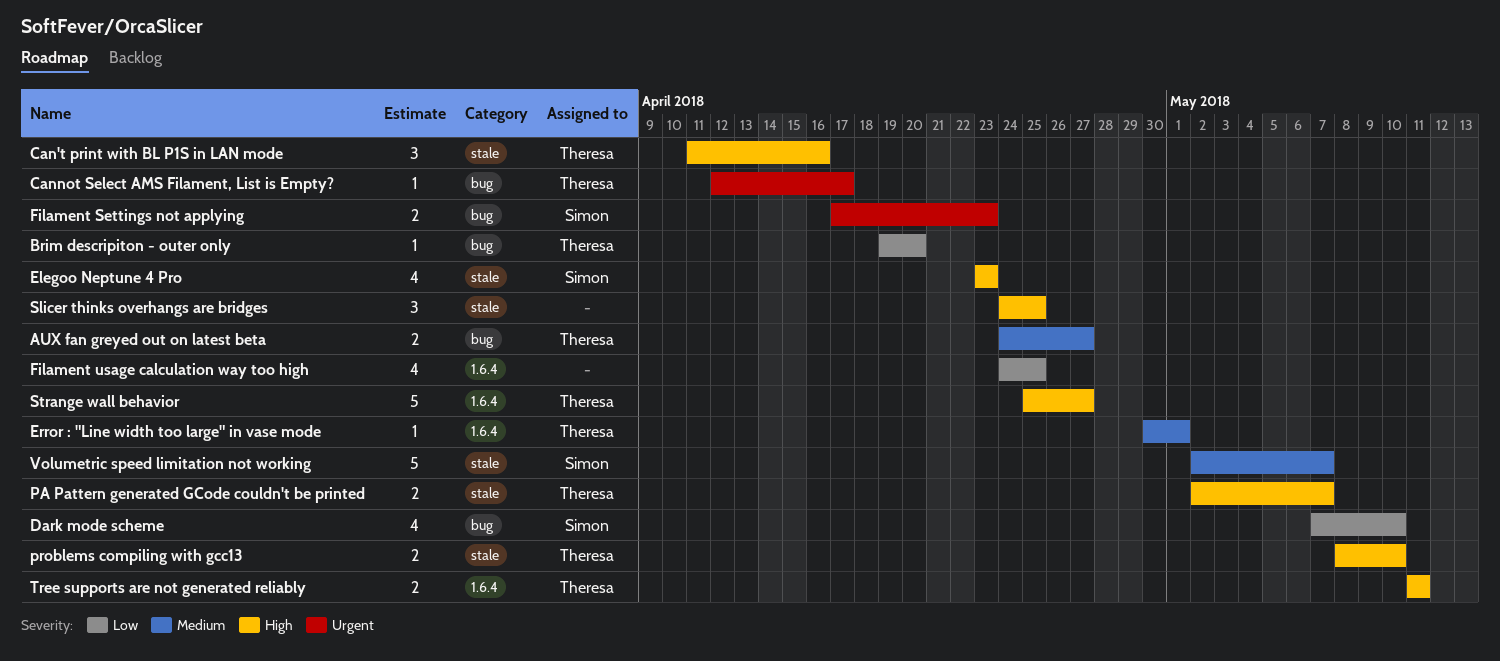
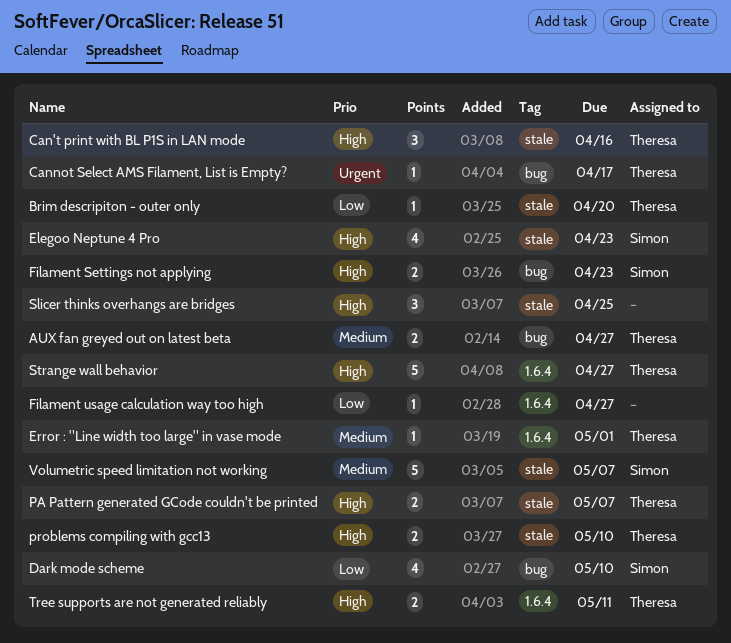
Brim descripiton - outer only, label: bug -> stale
Filament Settings not applying, priority: Urgent -> High
Filament usage calculation way too high, estimate: 4 -> 1
Filament usage calculation way too high, due: Apr 25 -> Apr 27

